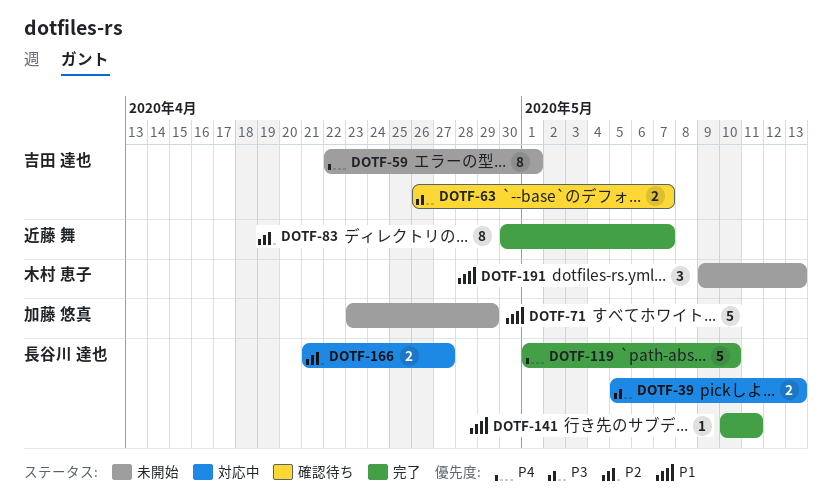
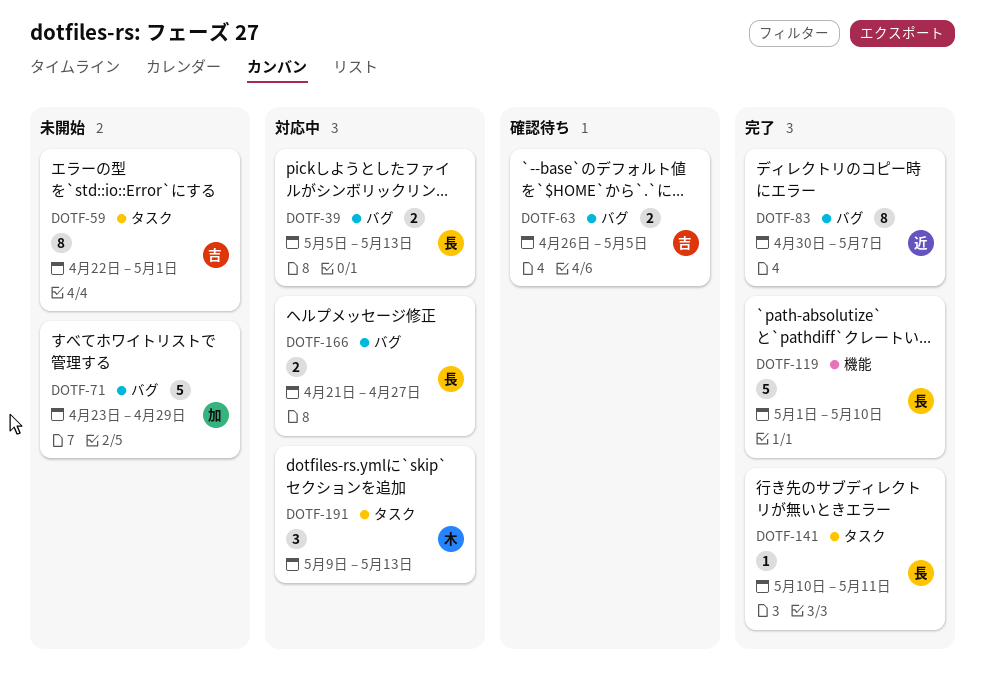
DOTF-63, due: May 7 -> May 5
DOTF-191, status: 未開始 -> 対応中

